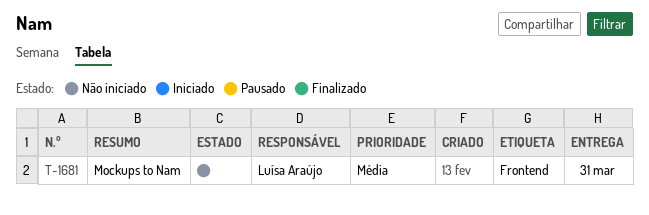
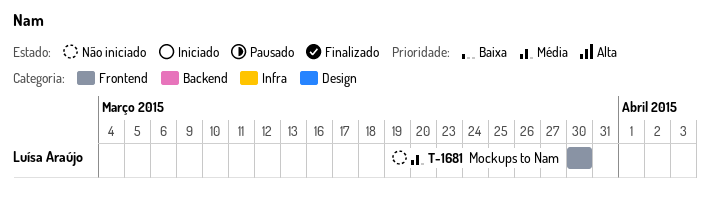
T-1681, due: Mar 31 -> Mar 30

